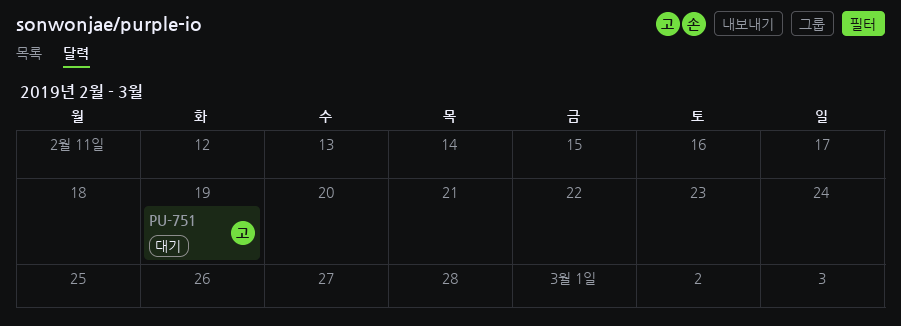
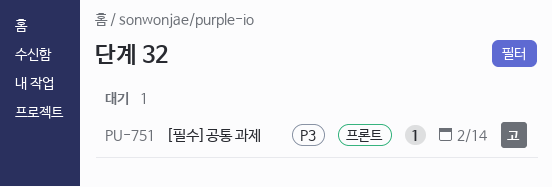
PU-751, due: Feb 19 -> Feb 14

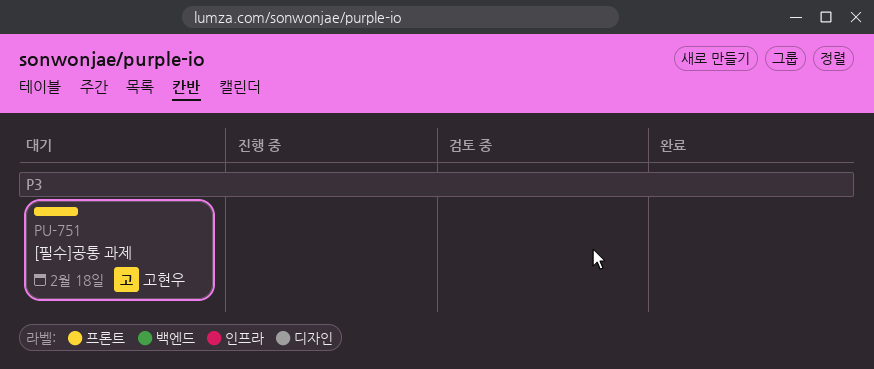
PU-751, due: Feb 14 -> Feb 18

